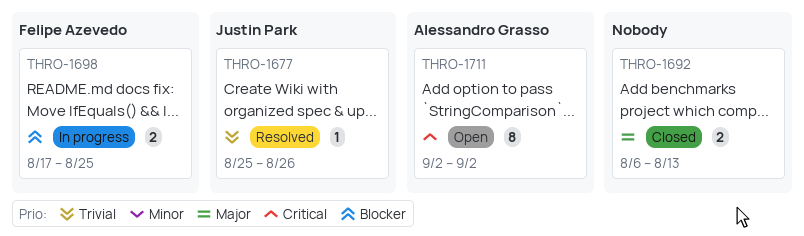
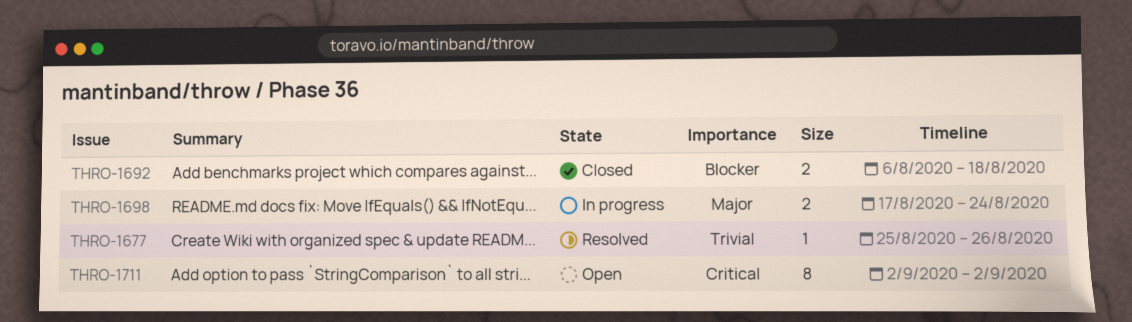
THRO-1692, priority: Major -> Blocker
THRO-1692, due: Aug 13 -> Aug 18
THRO-1698, priority: Blocker -> Major
THRO-1698, due: Aug 25 -> Aug 24

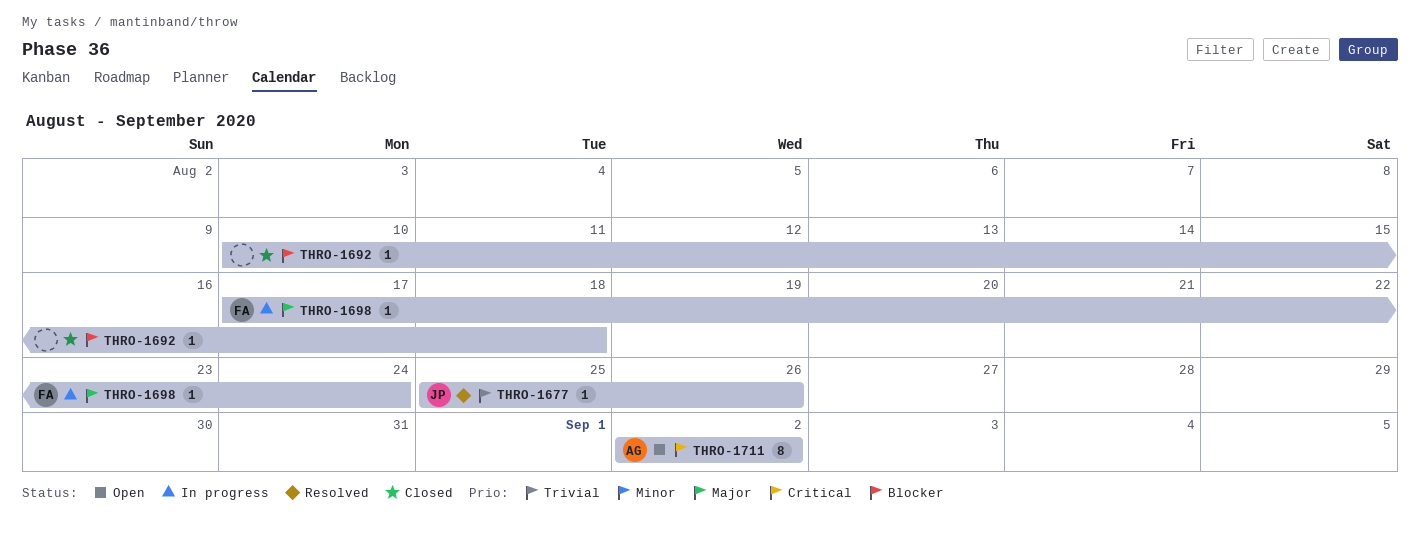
THRO-1692, estimate: 2 -> 1
THRO-1692, start: Aug 6 -> Aug 10
THRO-1698, estimate: 2 -> 1

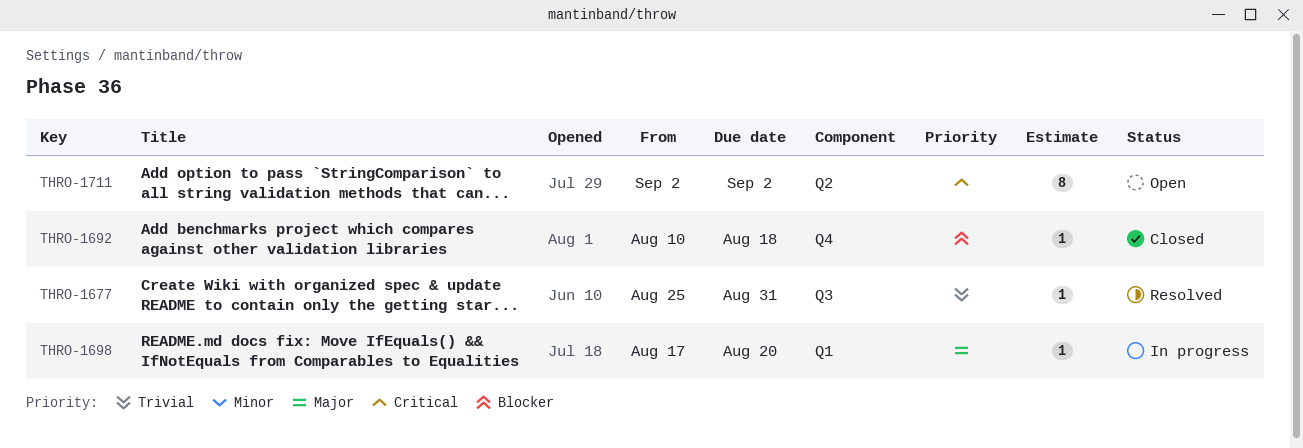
THRO-1677, due: Aug 26 -> Aug 31
THRO-1698, due: Aug 24 -> Aug 20

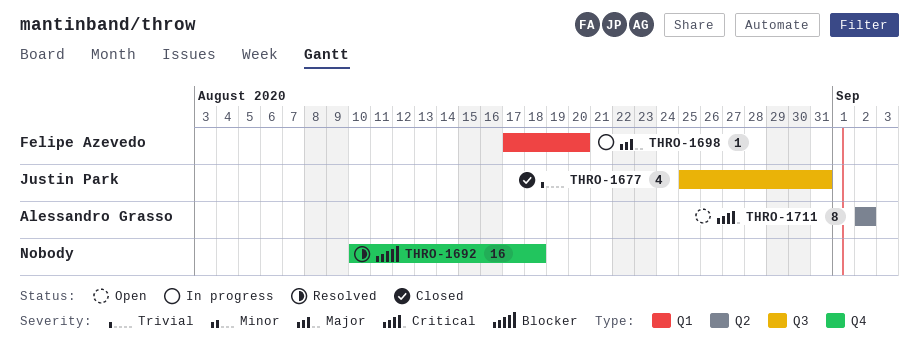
THRO-1677, status: Resolved -> Closed
THRO-1677, estimate: 1 -> 4
THRO-1692, status: Closed -> Resolved
THRO-1692, estimate: 1 -> 16

